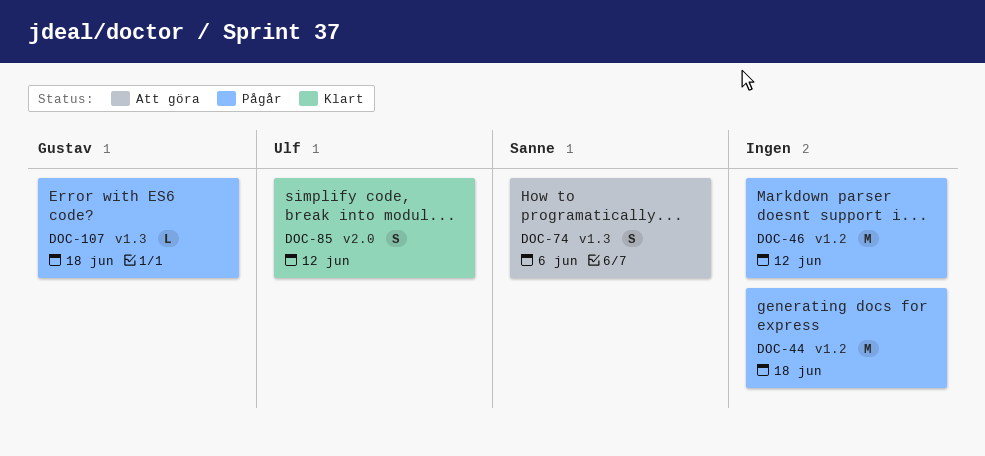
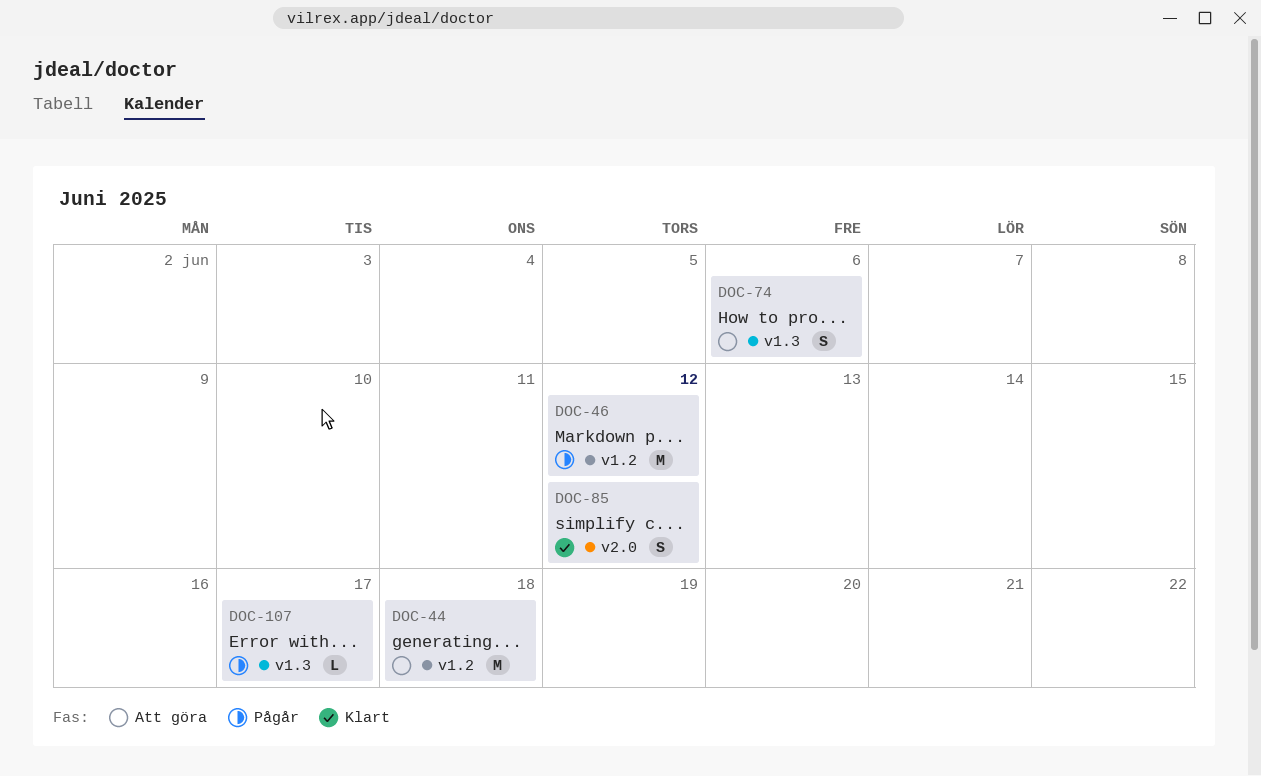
DOC-44, status: Pågår -> Att göra
DOC-107, due: Jun 18 -> Jun 17

